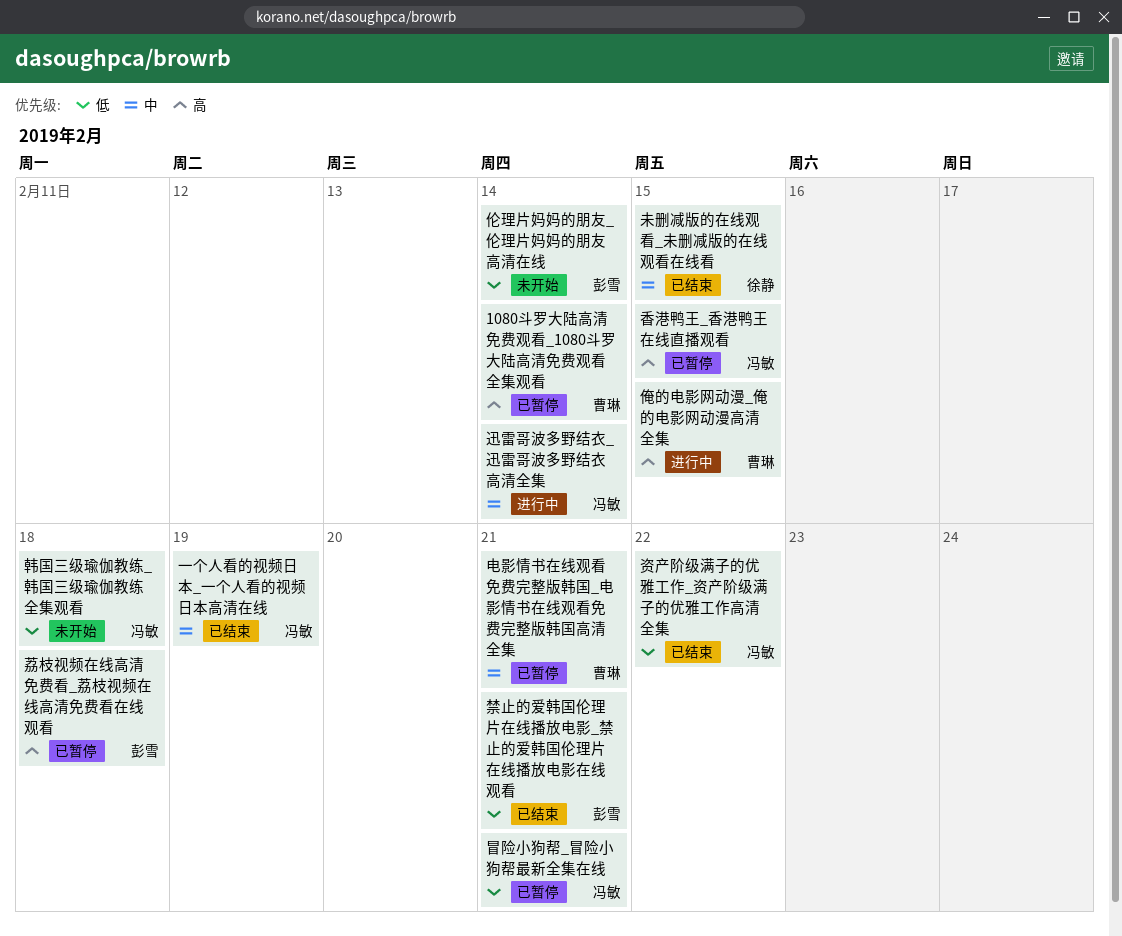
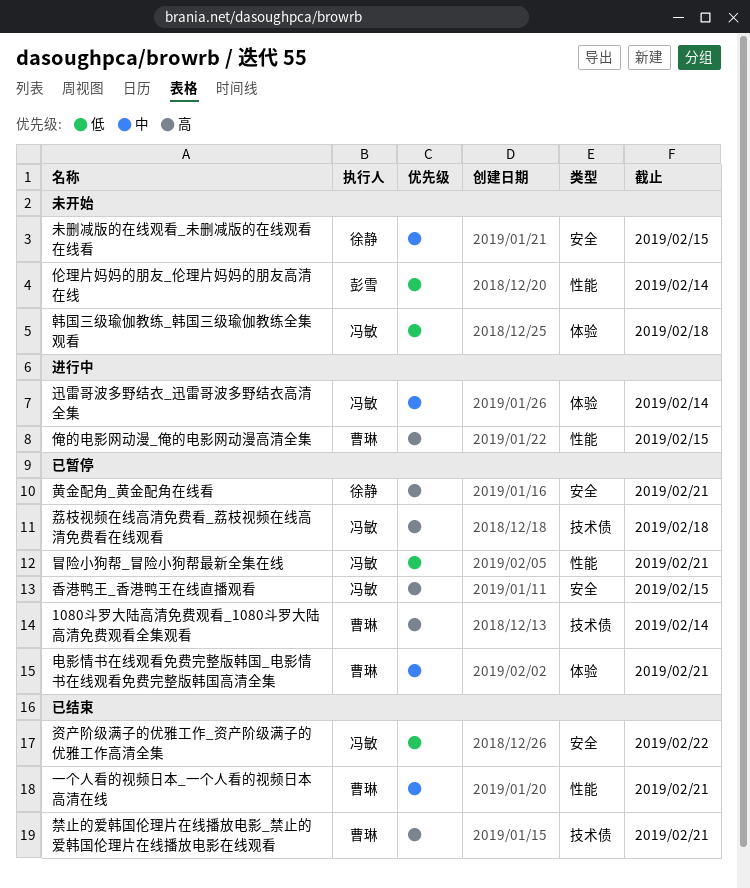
一个人看的视频日本_一个人看的视频日本高清在线, owner: 冯敏 -> 曹琳
一个人看的视频日本_一个人看的视频日本高清在线, due: Feb 19 -> Feb 21
未删减版的在线观看_未删减版的在线观看在线看, status: 已结束 -> 未开始
禁止的爱韩国伦理片在线播放电影_禁止的爱韩国伦理片在线播放电影在线观看, owner: 彭雪 -> 曹琳
禁止的爱韩国伦理片在线播放电影_禁止的爱韩国伦理片在线播放电影在线观看, priority: 低 -> 高
荔枝视频在线高清免费看_荔枝视频在线高清免费看在线观看, owner: 彭雪 -> 冯敏
黄金配角_黄金配角在线看: none -> present

